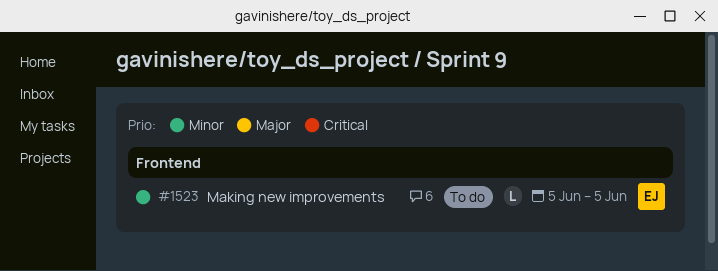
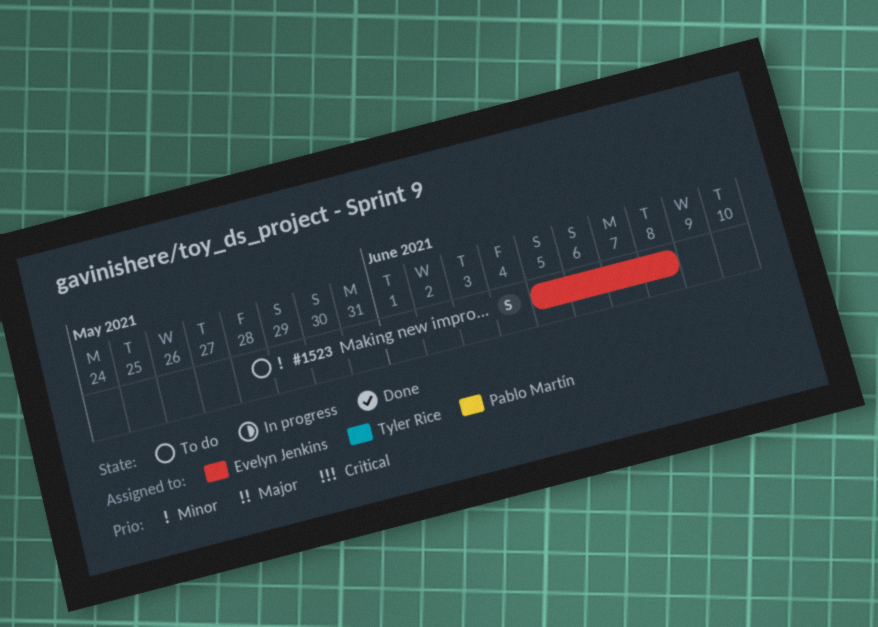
#1523, estimate: L -> S
#1523, due: Jun 5 -> Jun 8

